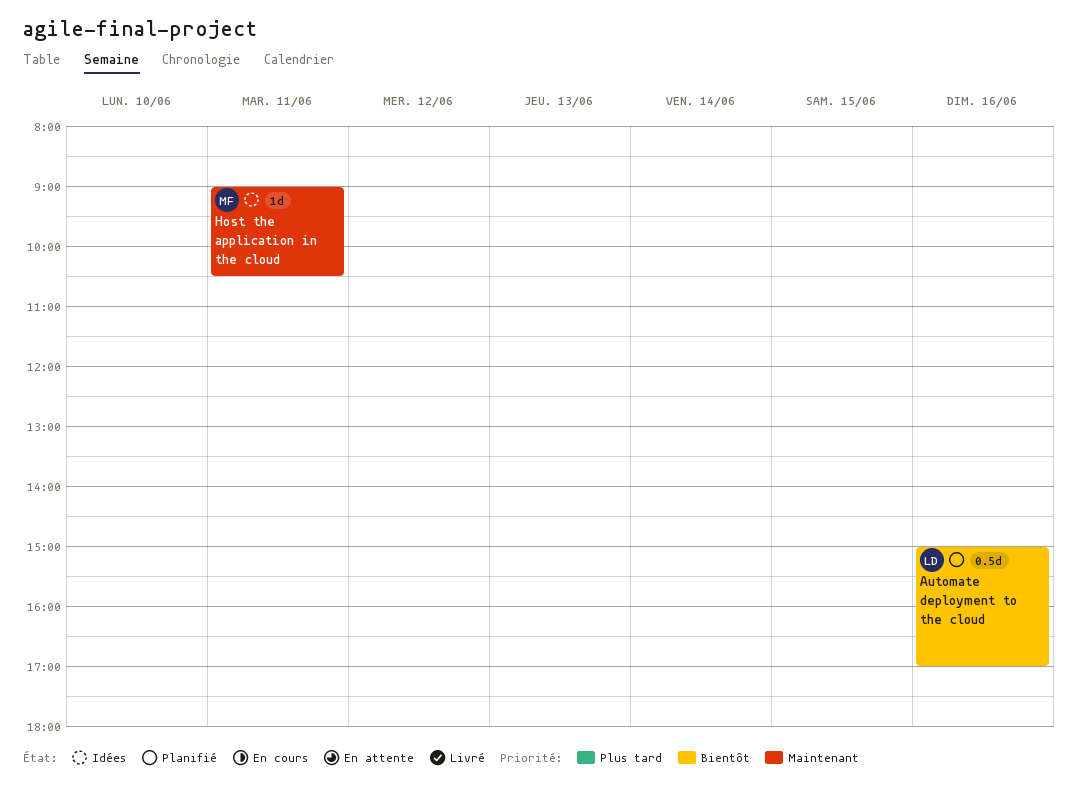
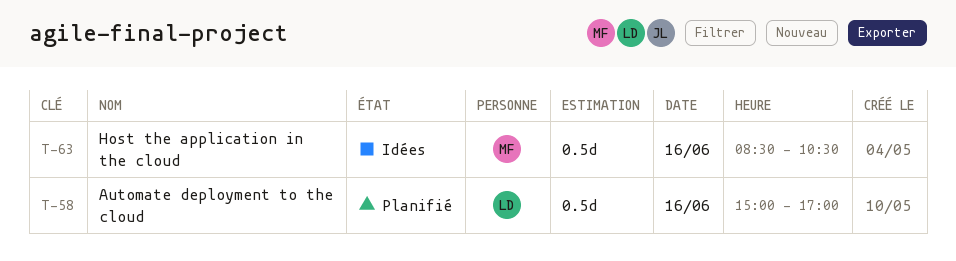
Host the application in the cloud, estimate: 1d -> 0.5d
Host the application in the cloud, day: Jun 11 -> Jun 16
Host the application in the cloud, begins: 09:00 -> 08:30

